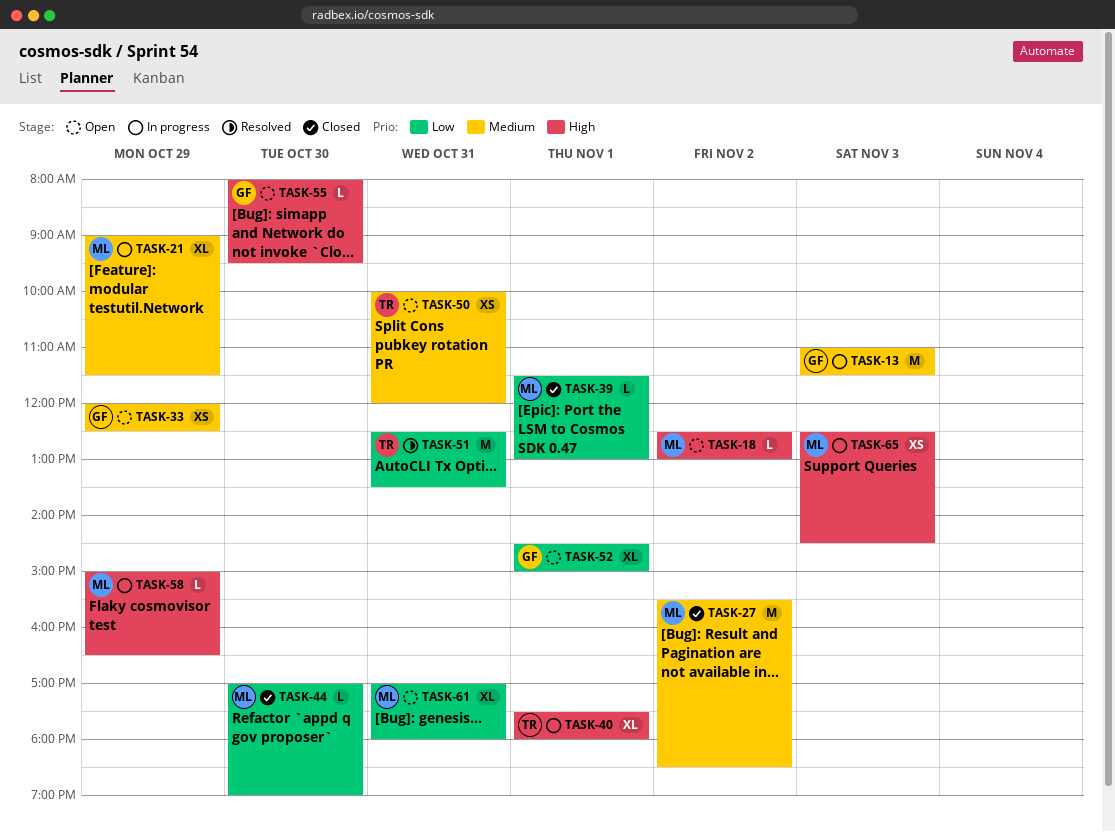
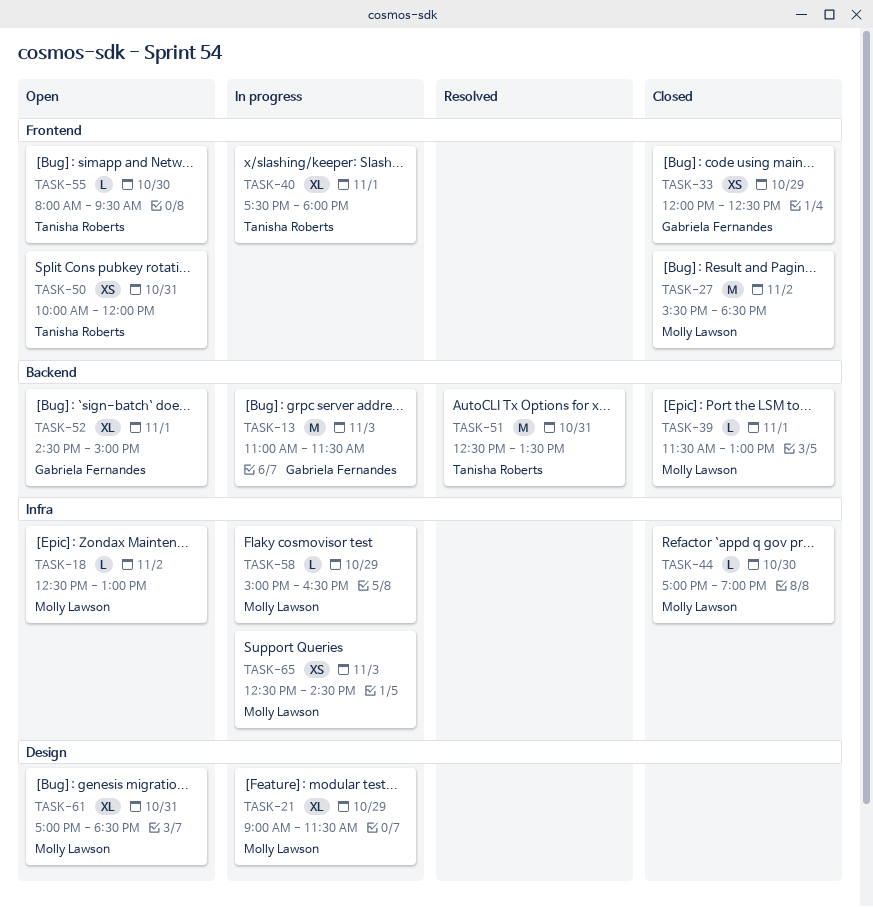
TASK-33, status: Open -> Closed
TASK-55, owner: Gabriela Fernandes -> Tanisha Roberts
TASK-61, ends: 18:00 -> 18:30

